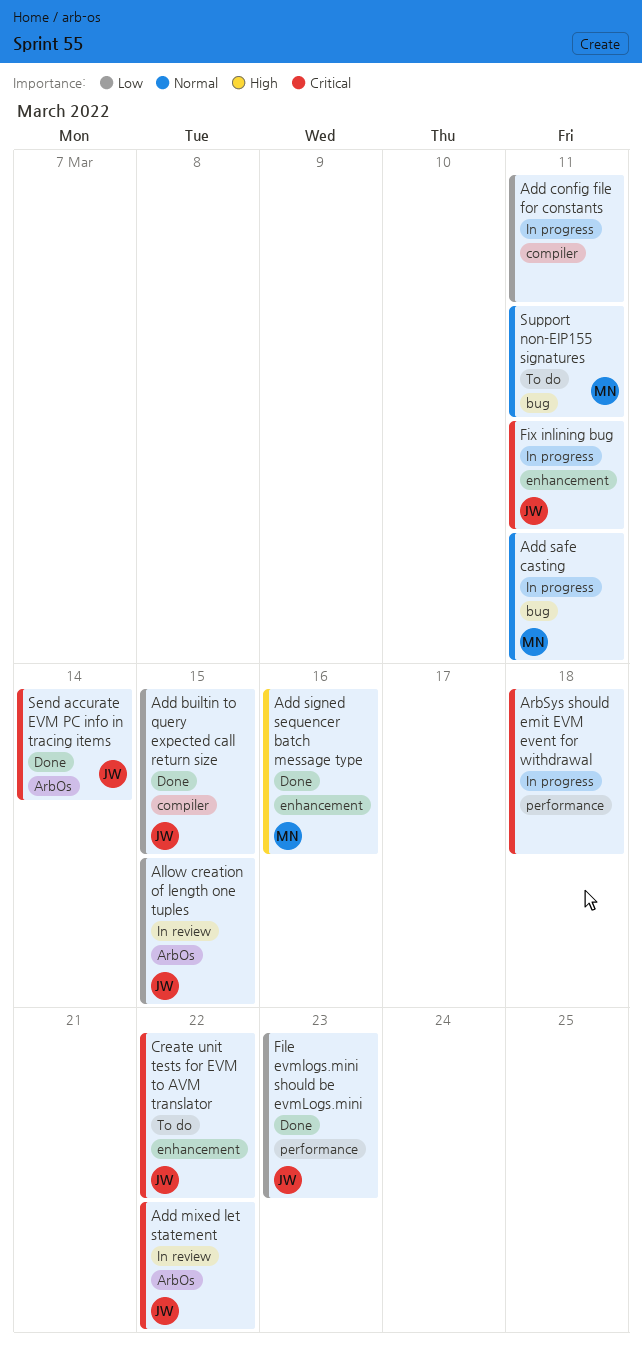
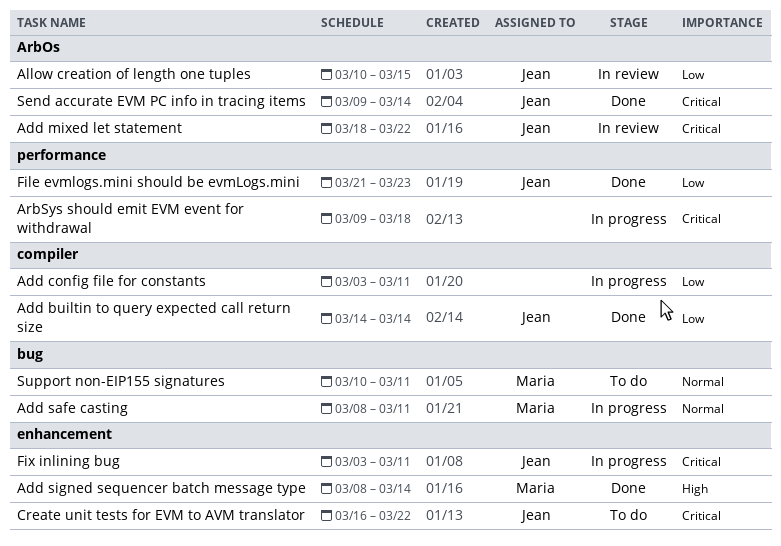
Add builtin to query expected call return size, due: Mar 15 -> Mar 14
Add signed sequencer batch message type, due: Mar 16 -> Mar 14

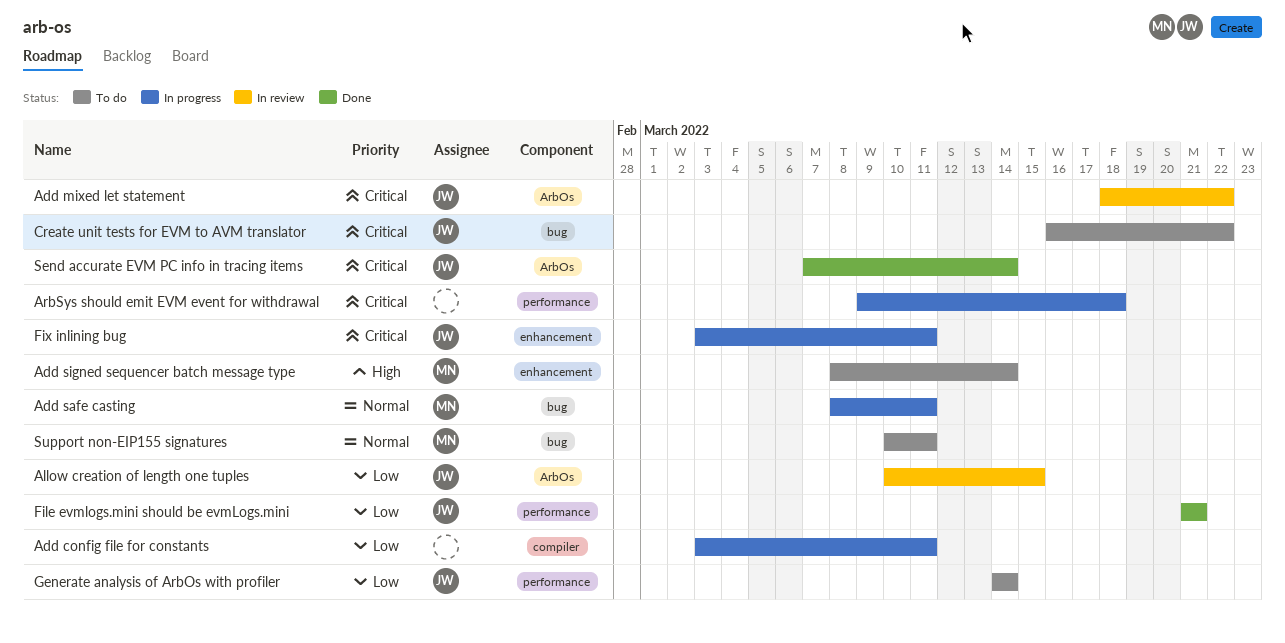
Add builtin to query expected call return size: present -> none
Add signed sequencer batch message type, status: Done -> To do
Create unit tests for EVM to AVM translator, label: enhancement -> bug
File evmlogs.mini should be evmLogs.mini, due: Mar 23 -> Mar 21
Generate analysis of ArbOs with profiler: none -> present
Send accurate EVM PC info in tracing items, start: Mar 9 -> Mar 7

